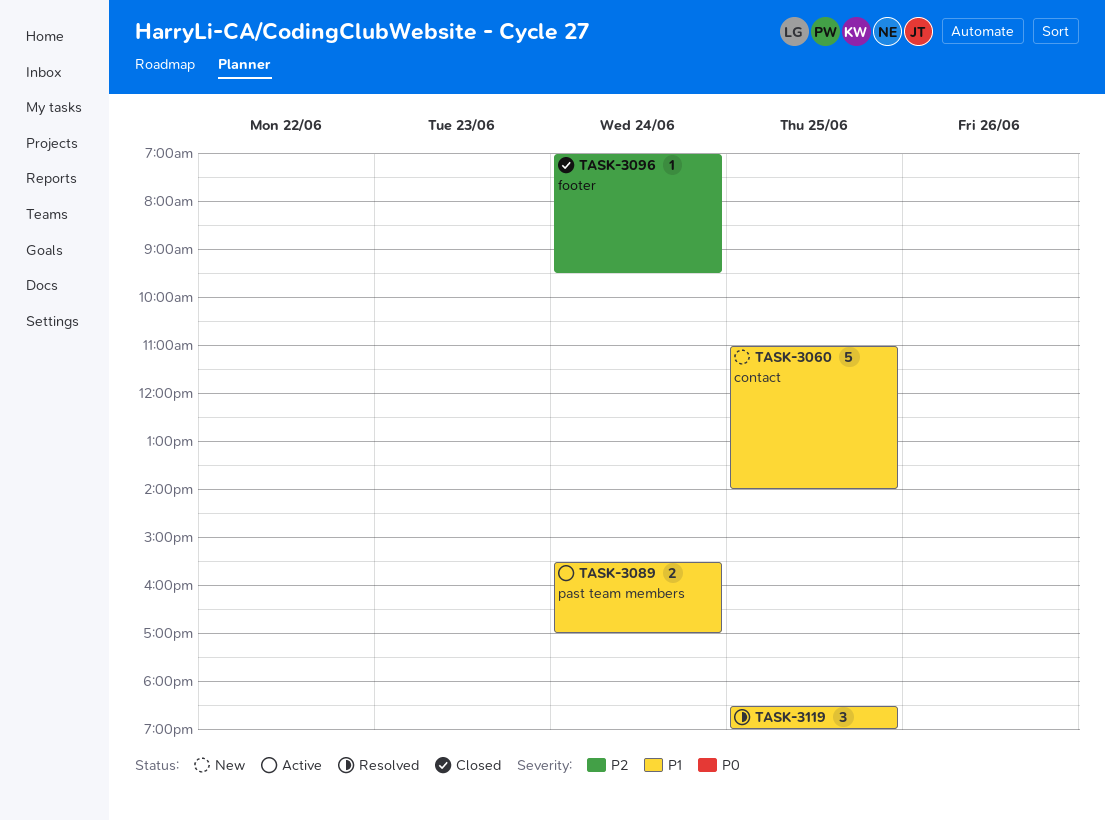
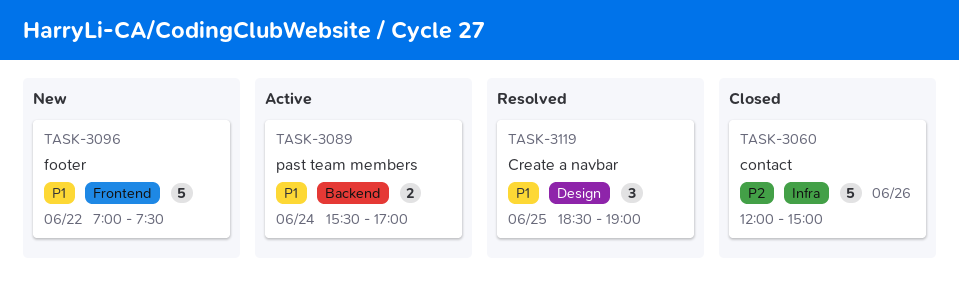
TASK-3060, status: New -> Closed
TASK-3060, priority: P1 -> P2
TASK-3060, day: Jun 25 -> Jun 26
TASK-3060, begins: 11:00 -> 12:00
TASK-3060, ends: 14:00 -> 15:00
TASK-3096, status: Closed -> New
TASK-3096, priority: P2 -> P1
TASK-3096, estimate: 1 -> 5
TASK-3096, day: Jun 24 -> Jun 22
TASK-3096, ends: 09:30 -> 07:30

